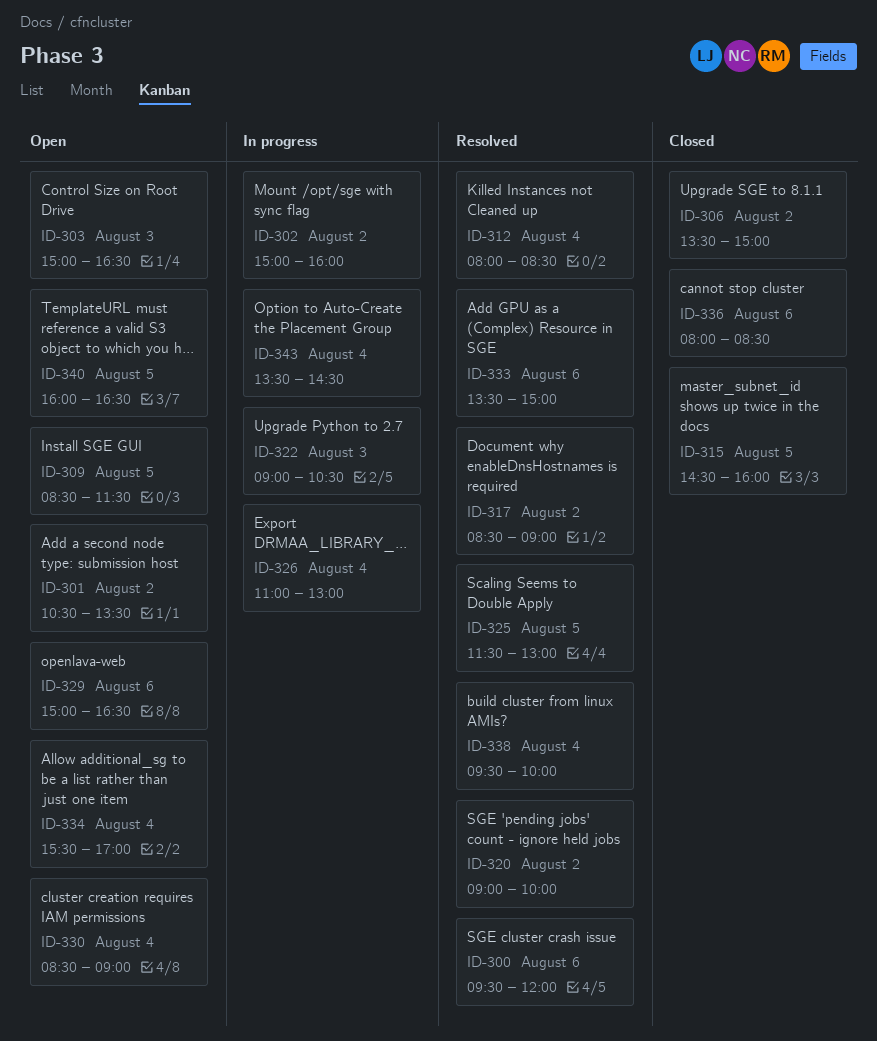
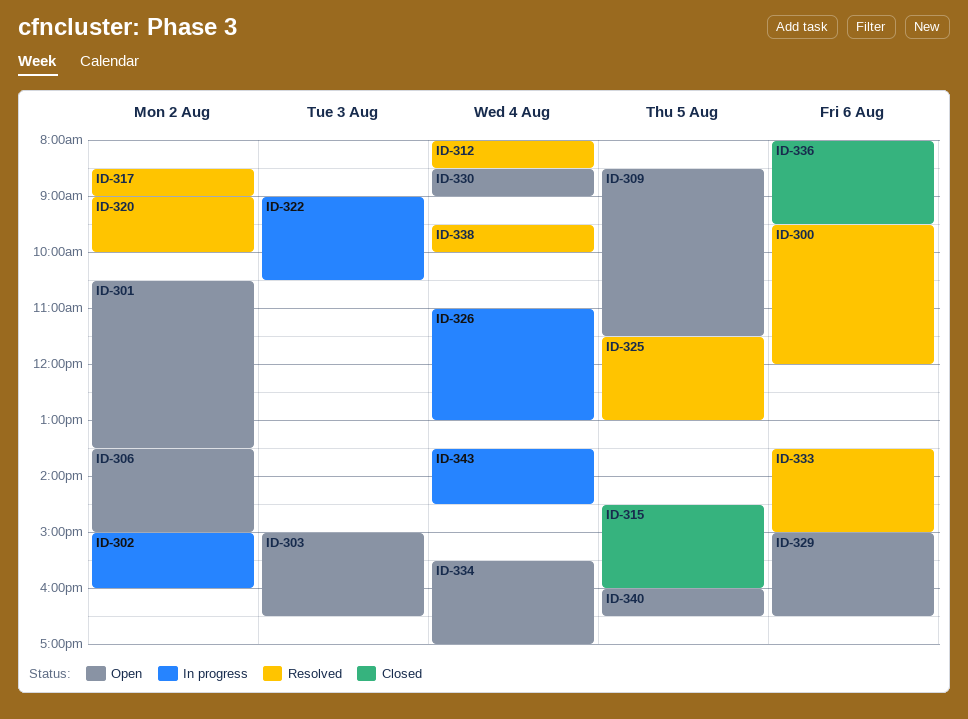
ID-306, status: Closed -> Open
ID-336, ends: 08:30 -> 09:30

